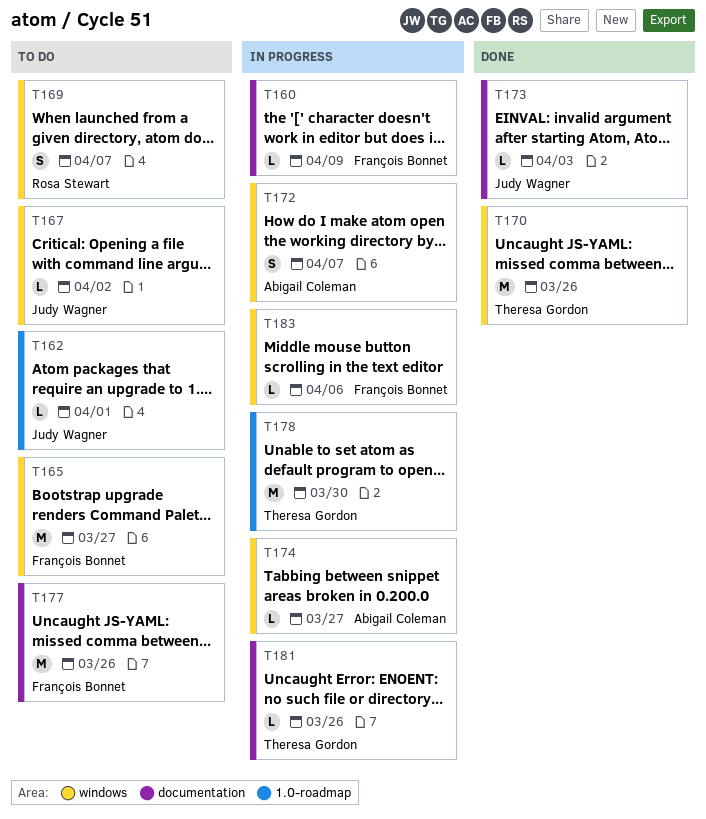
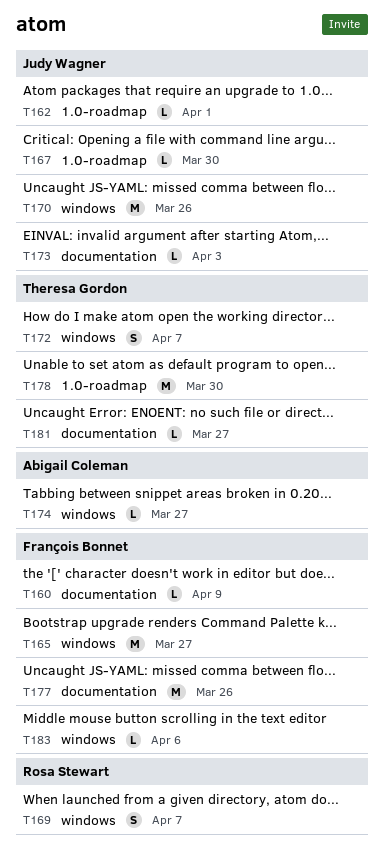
T167, label: windows -> 1.0-roadmap
T167, due: Apr 2 -> Mar 30
T170, owner: Theresa Gordon -> Judy Wagner
T172, owner: Abigail Coleman -> Theresa Gordon
T181, due: Mar 26 -> Mar 27

